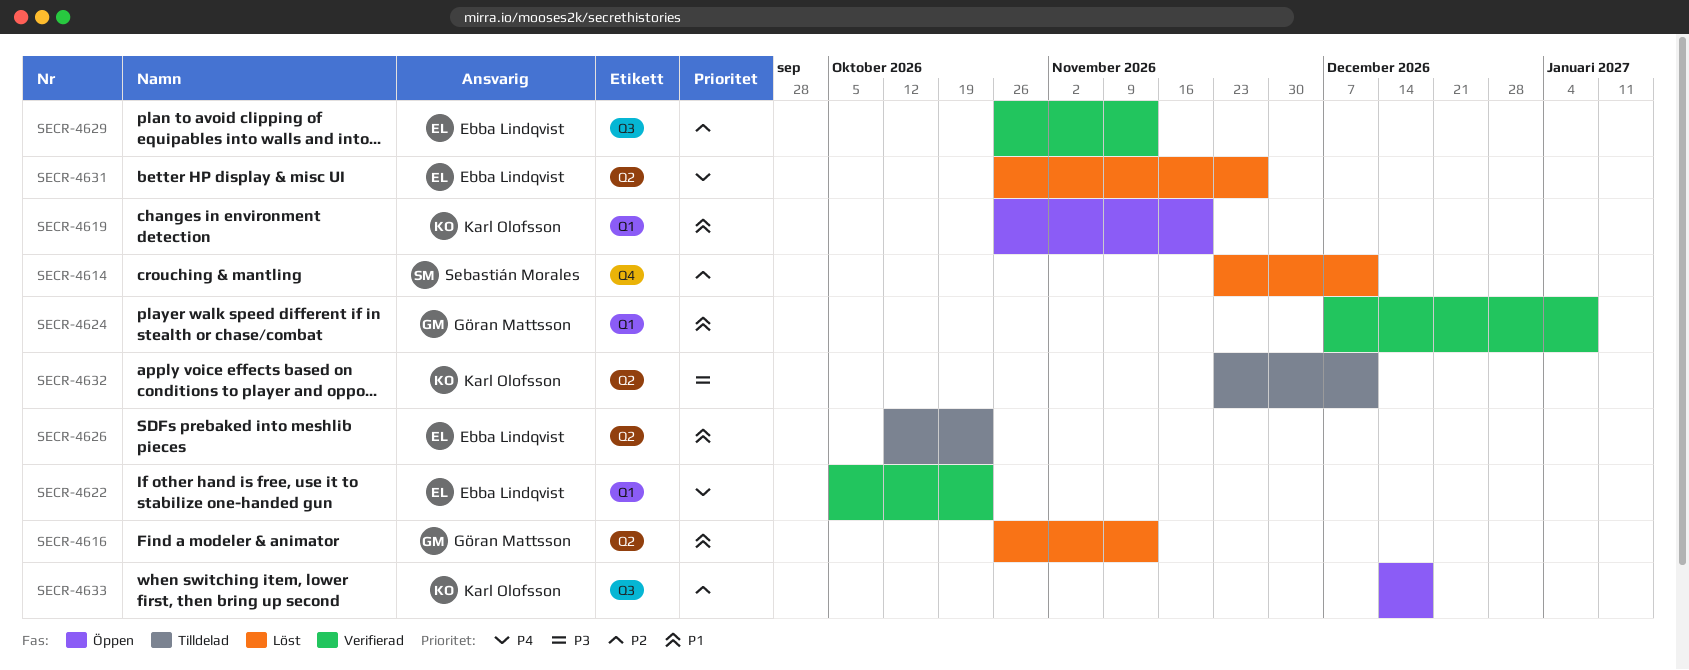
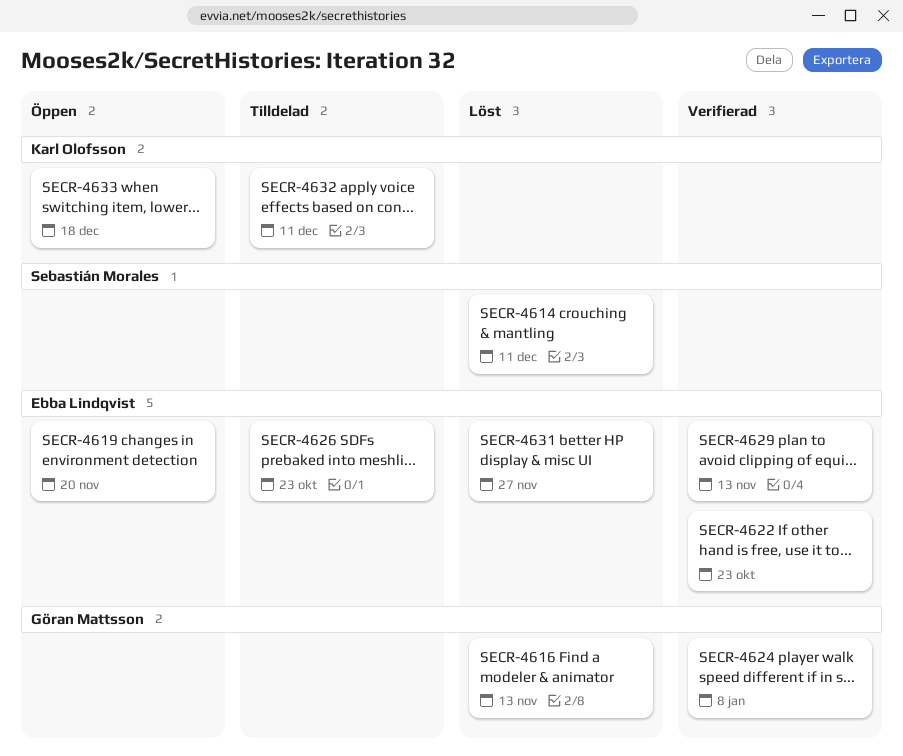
SECR-4619, owner: Karl Olofsson -> Ebba Lindqvist

